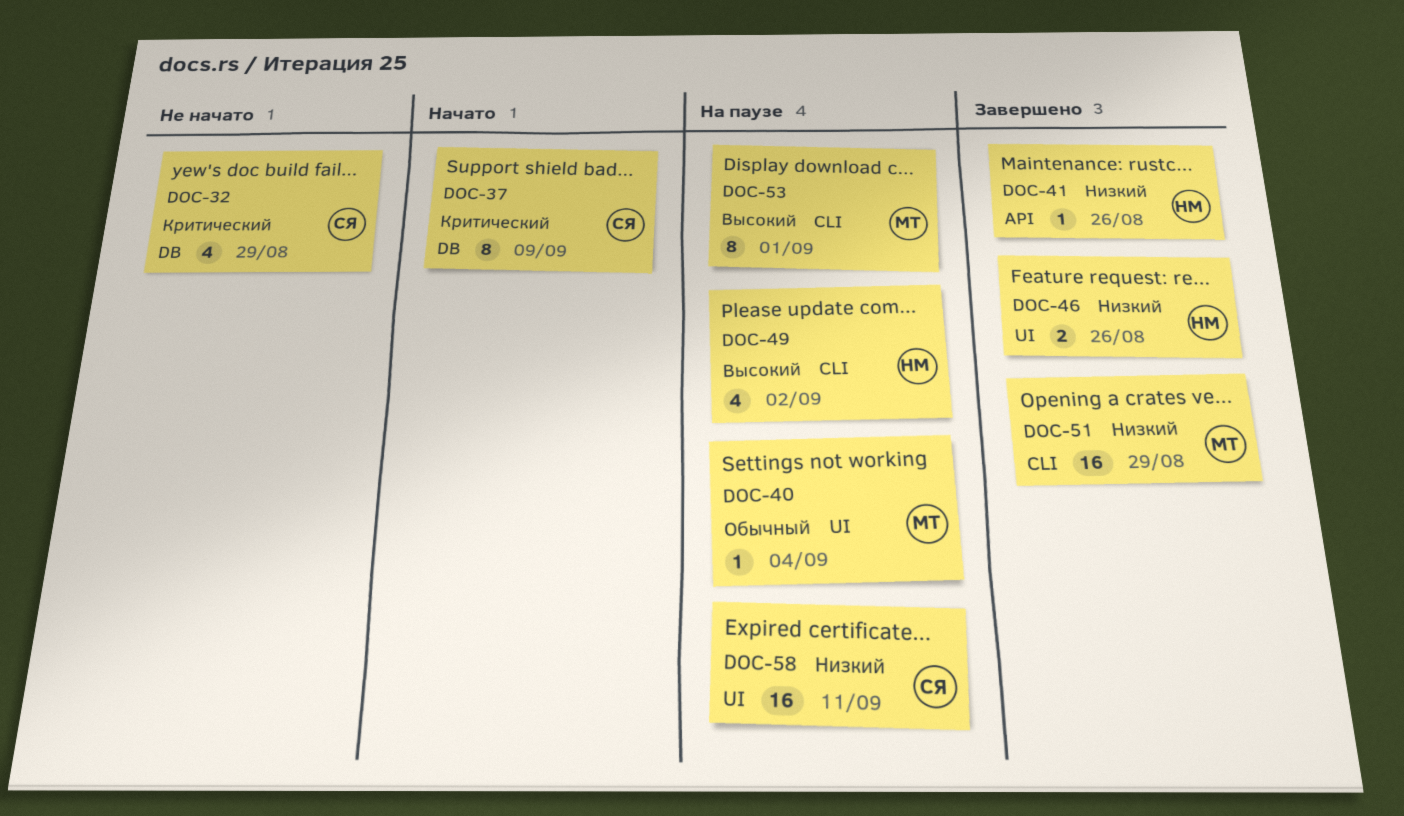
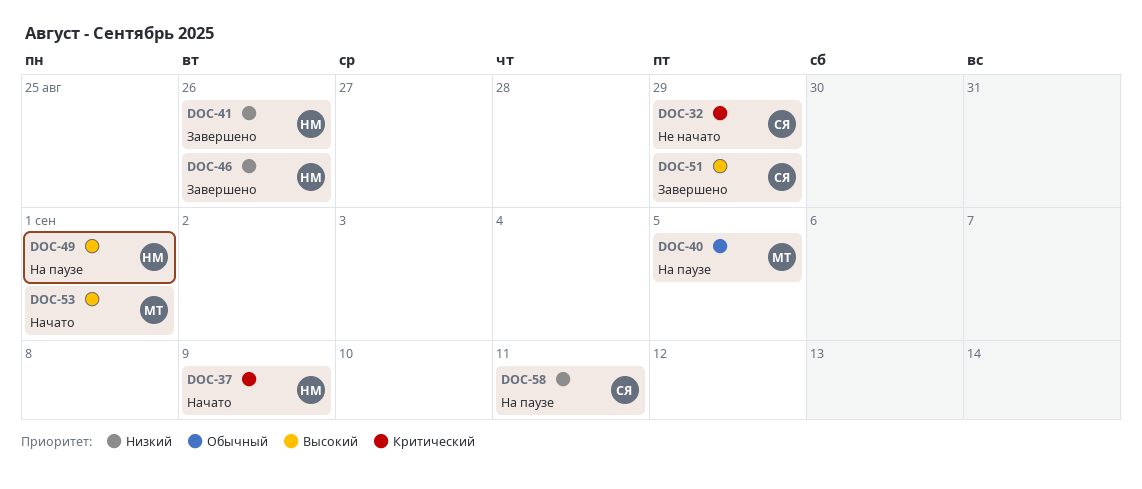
DOC-37, owner: СЯ -> НМ
DOC-40, due: Sep 4 -> Sep 5
DOC-49, due: Sep 2 -> Sep 1
DOC-51, owner: МТ -> СЯ
DOC-51, priority: Низкий -> Высокий
DOC-53, status: На паузе -> Начато

